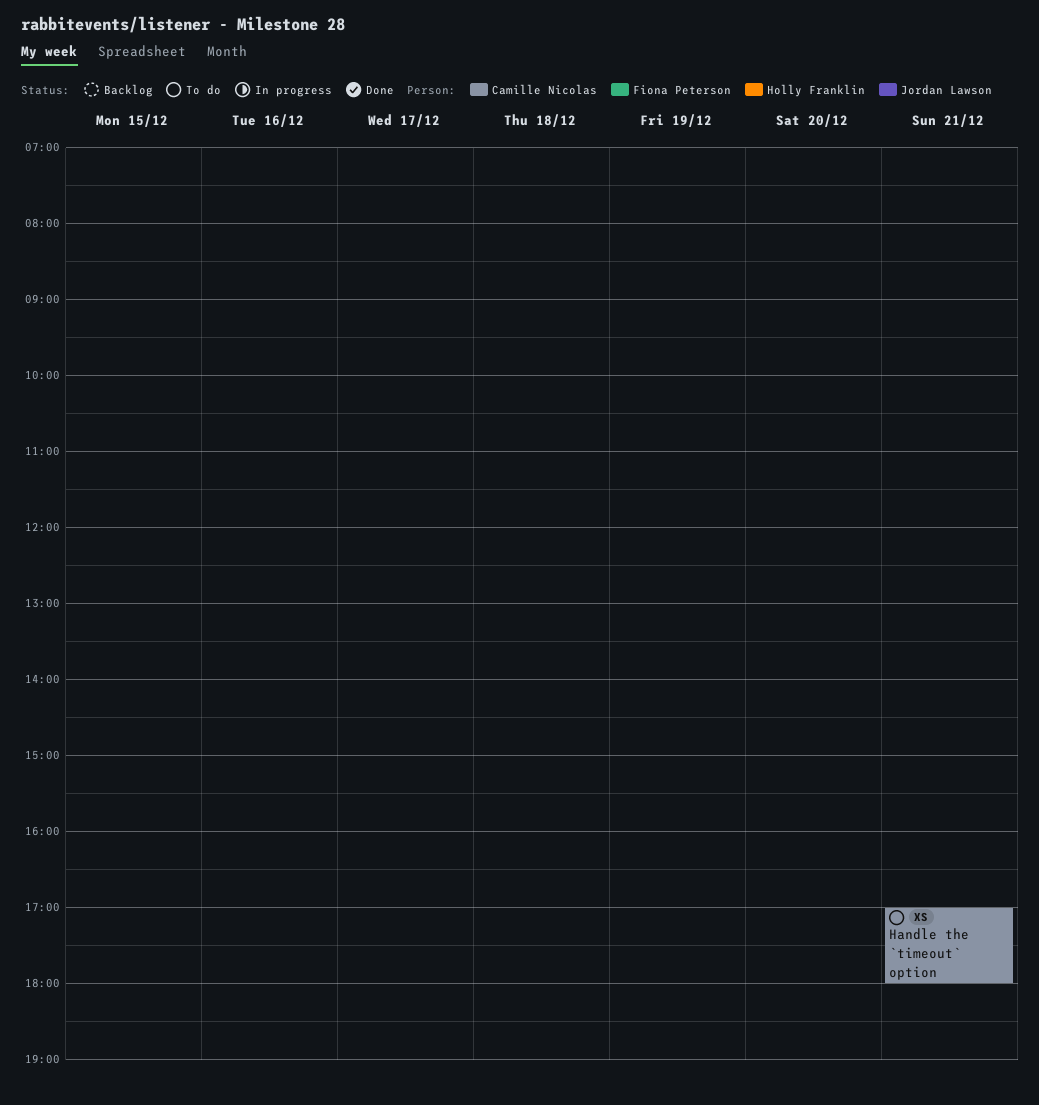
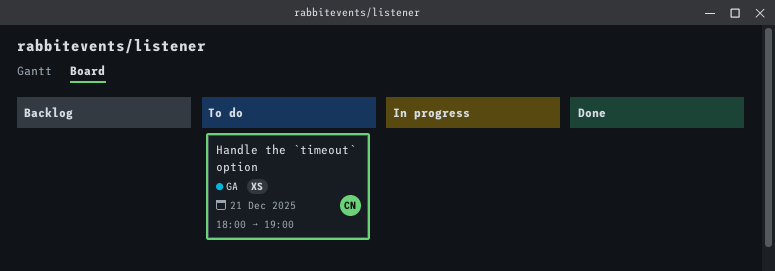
Handle the `timeout` option, begins: 17:00 -> 18:00
Handle the `timeout` option, ends: 18:00 -> 19:00

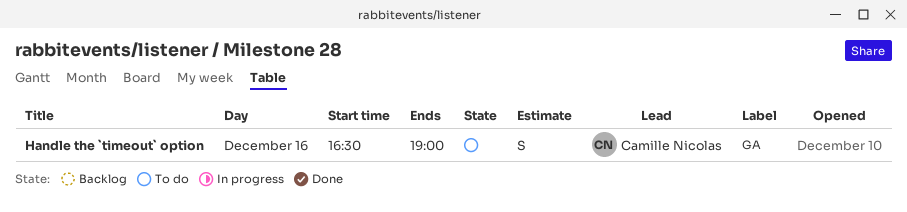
Handle the `timeout` option, estimate: XS -> S
Handle the `timeout` option, day: Dec 21 -> Dec 16
Handle the `timeout` option, begins: 18:00 -> 16:30

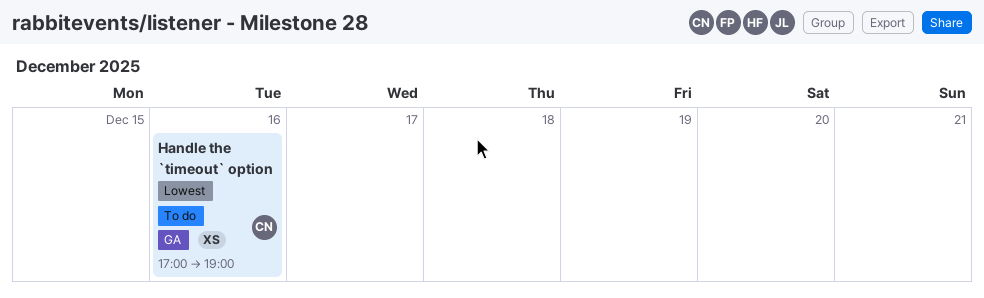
Handle the `timeout` option, estimate: S -> XS
Handle the `timeout` option, begins: 16:30 -> 17:00

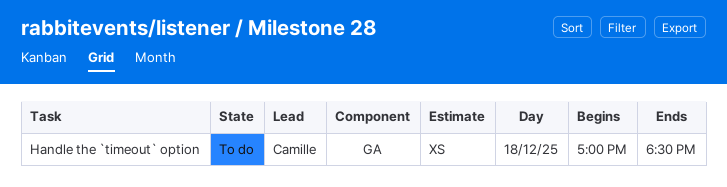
Handle the `timeout` option, day: Dec 16 -> Dec 18
Handle the `timeout` option, ends: 19:00 -> 18:30

